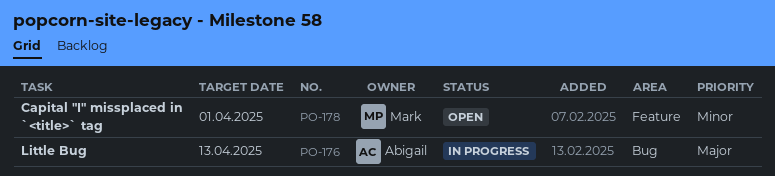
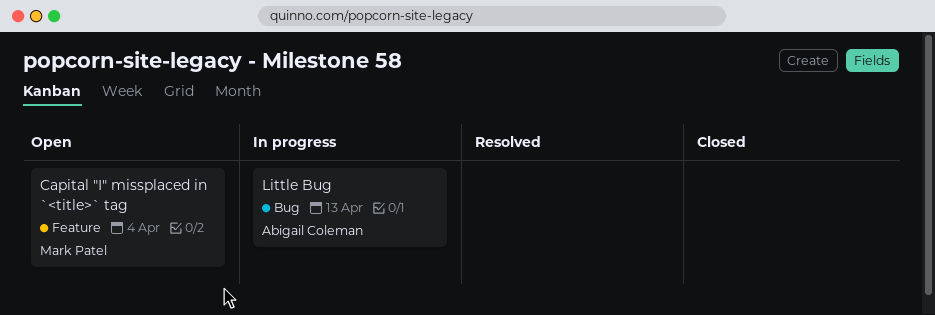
Capital "I" missplaced in `<title>` tag, due: Apr 1 -> Apr 4

